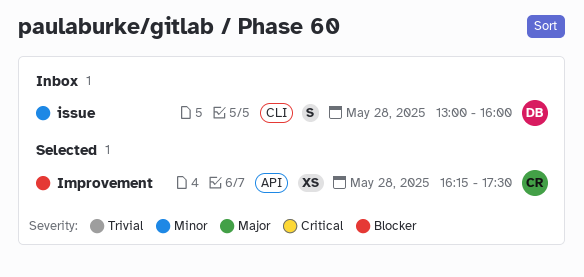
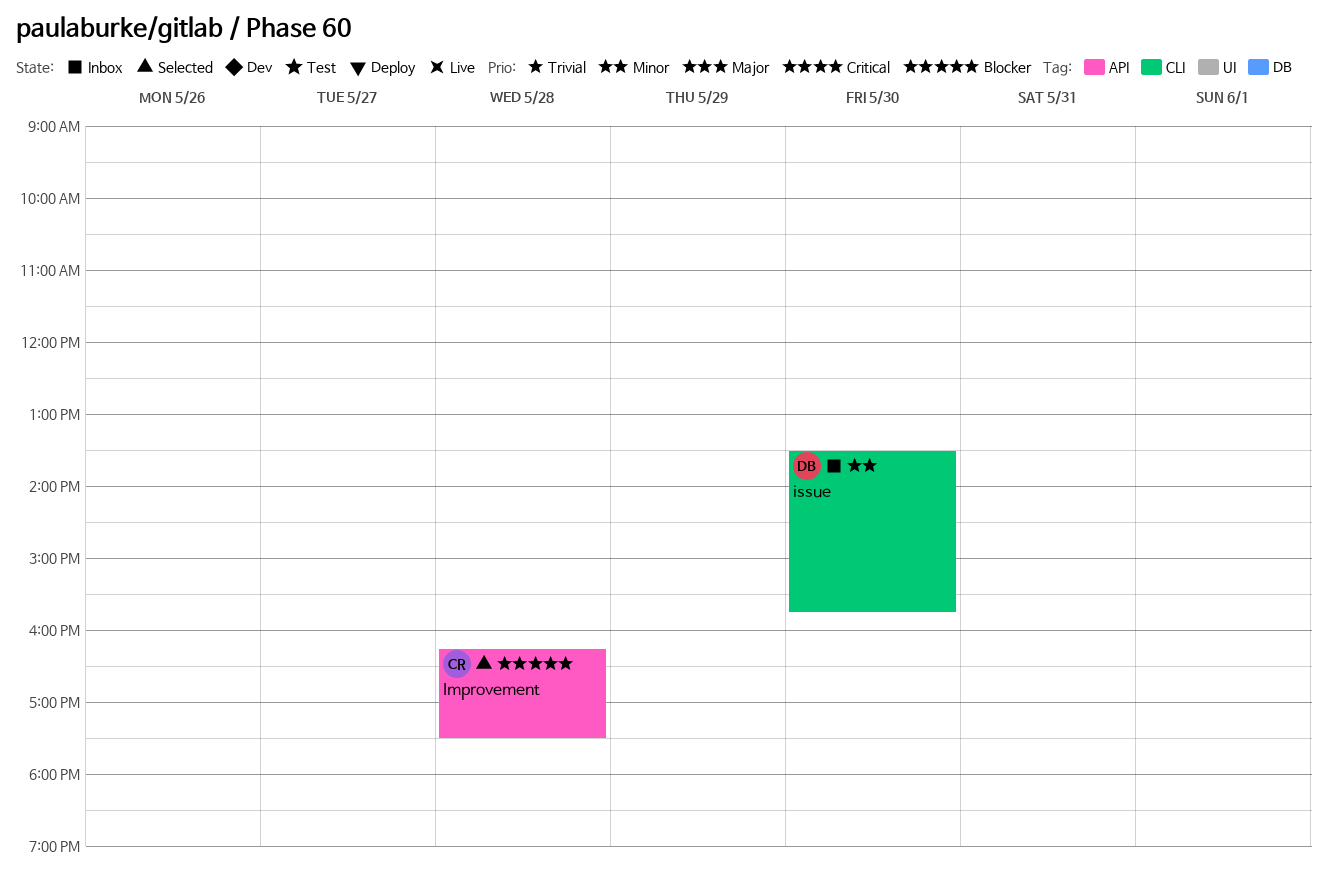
issue, day: May 28 -> May 30
issue, begins: 13:00 -> 13:30
issue, ends: 16:00 -> 15:45

